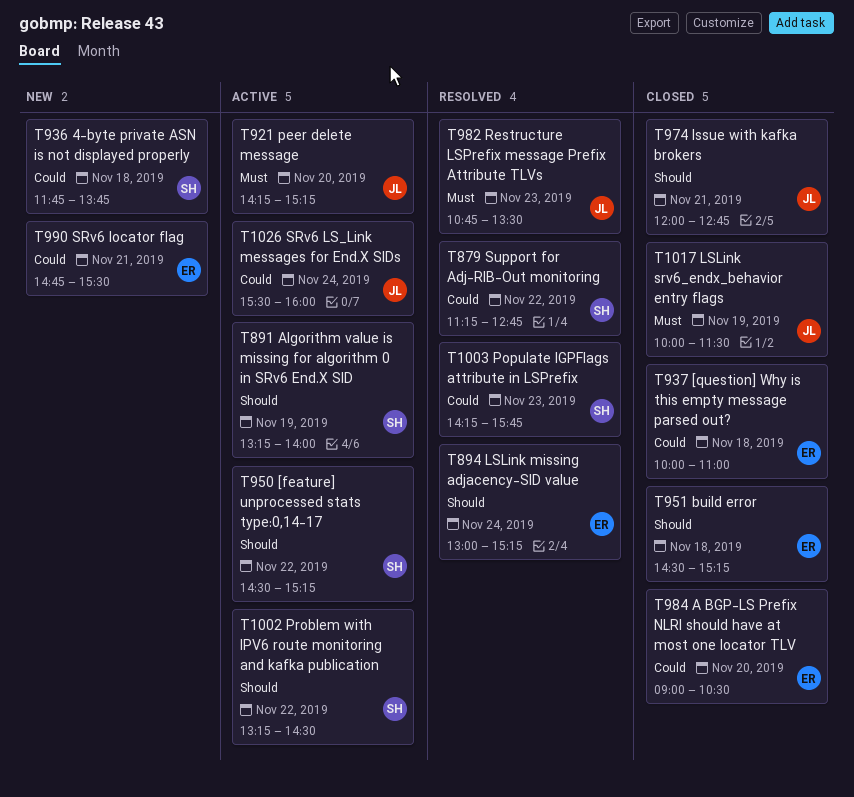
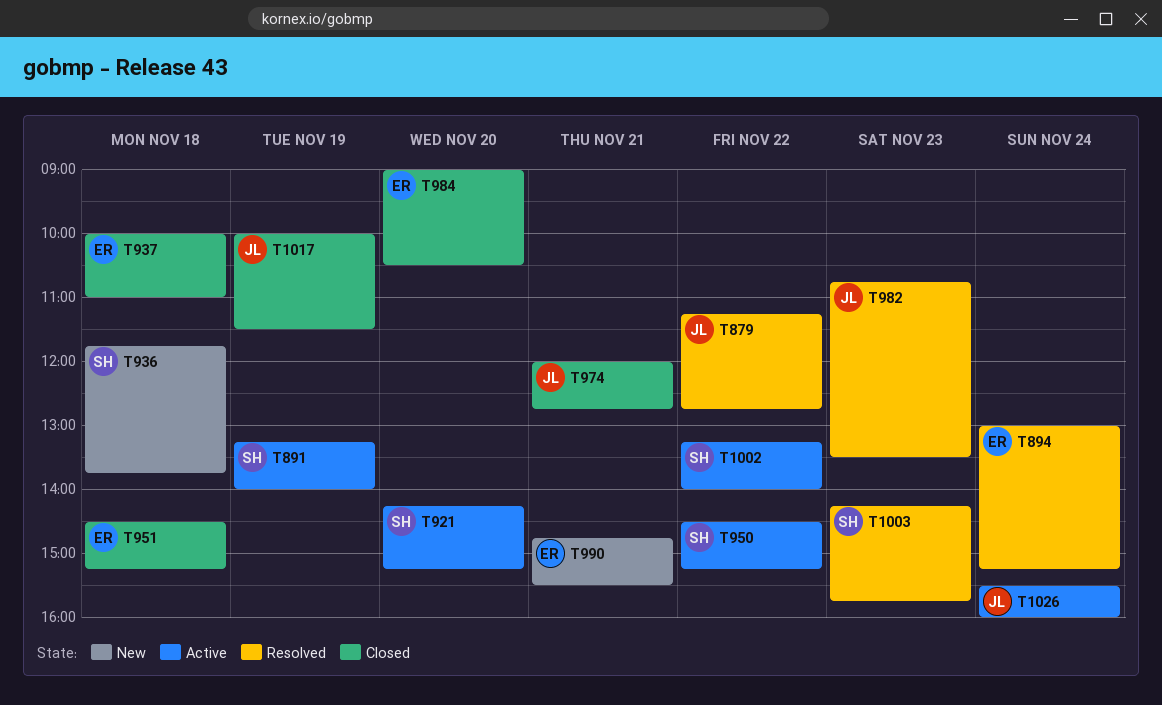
T879, owner: SH -> JL
T921, owner: JL -> SH
T1002, ends: 14:30 -> 14:00

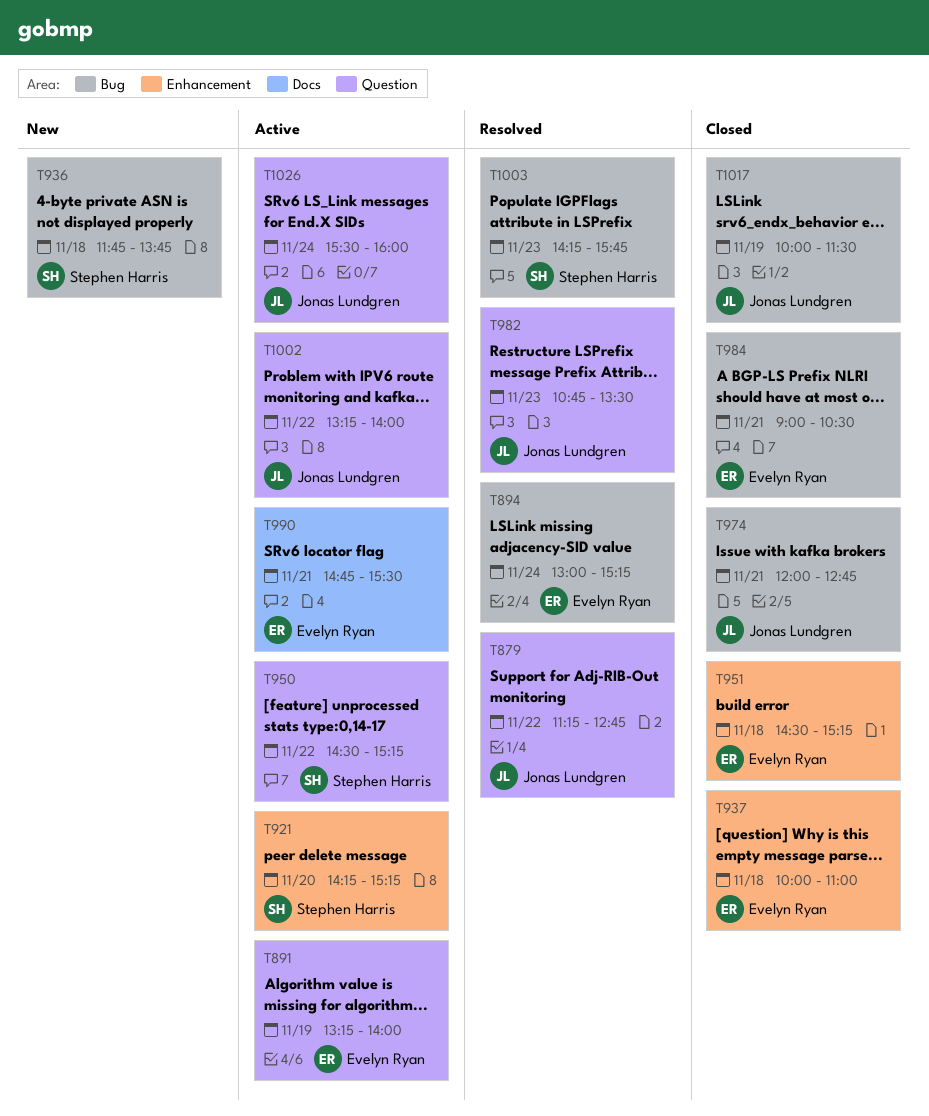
T891, owner: Stephen Harris -> Evelyn Ryan
T984, day: Nov 20 -> Nov 21
T990, status: New -> Active
T1002, owner: Stephen Harris -> Jonas Lundgren

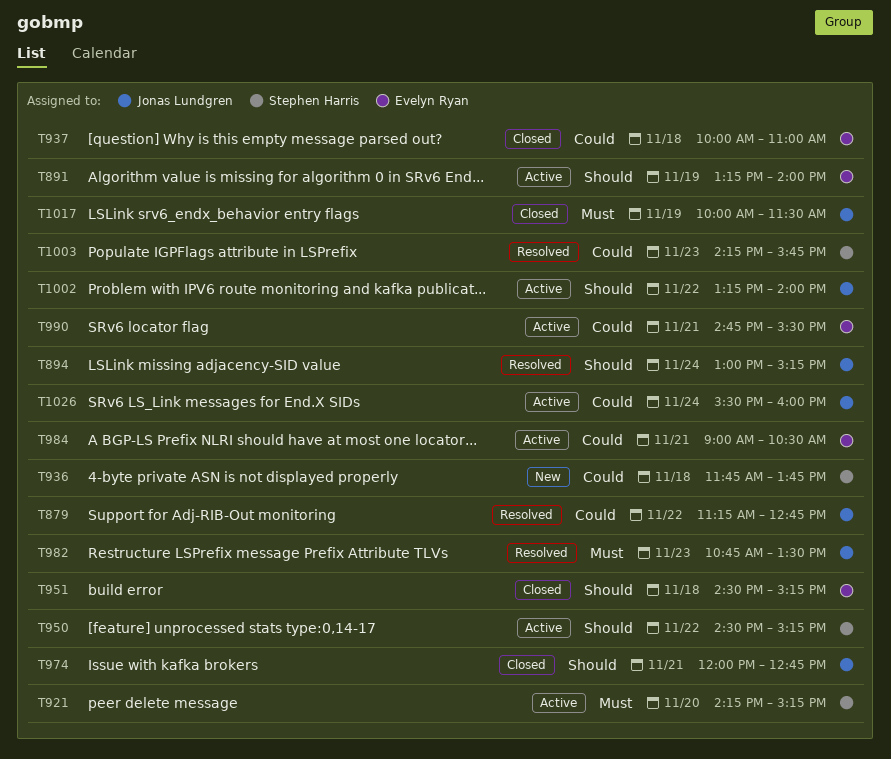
T894, owner: Evelyn Ryan -> Jonas Lundgren
T984, status: Closed -> Active

